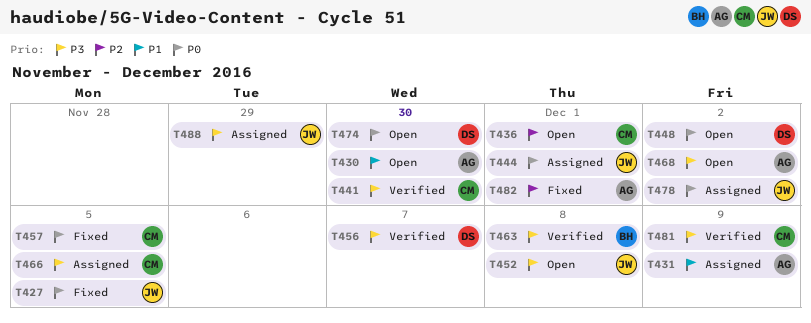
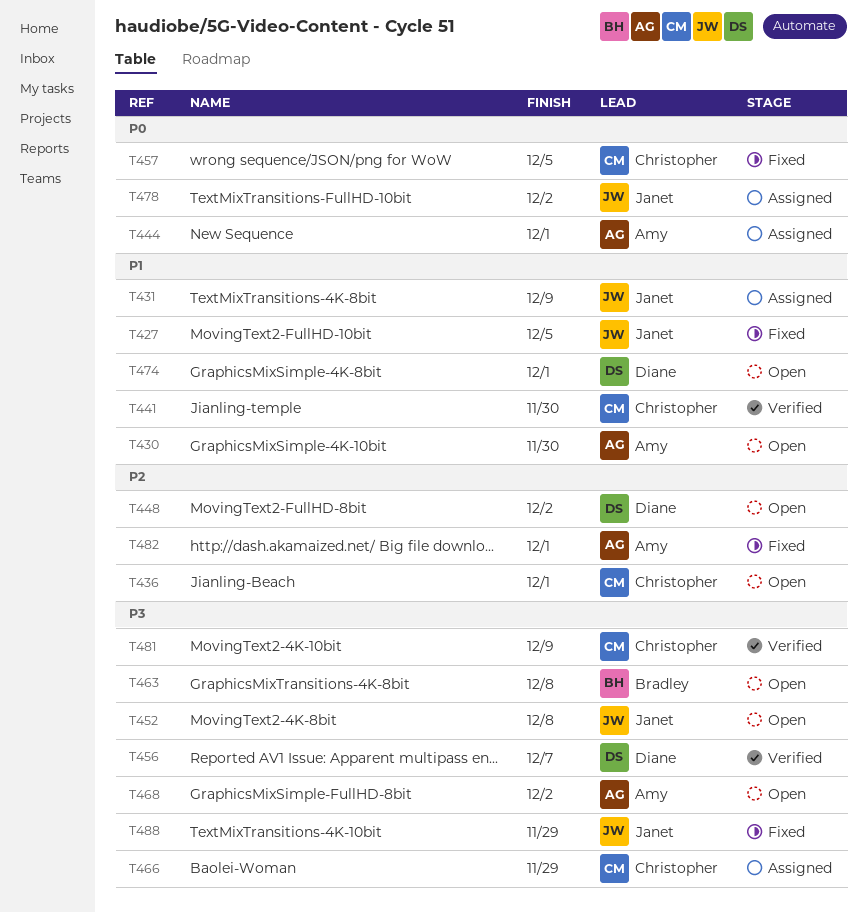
T427, priority: P0 -> P1
T431, owner: Amy -> Janet
T441, priority: P3 -> P1
T444, owner: Janet -> Amy
T448, priority: P0 -> P2
T463, status: Verified -> Open
T466, due: Dec 5 -> Nov 29
T474, priority: P0 -> P1
T474, due: Nov 30 -> Dec 1
T488, status: Assigned -> Fixed

